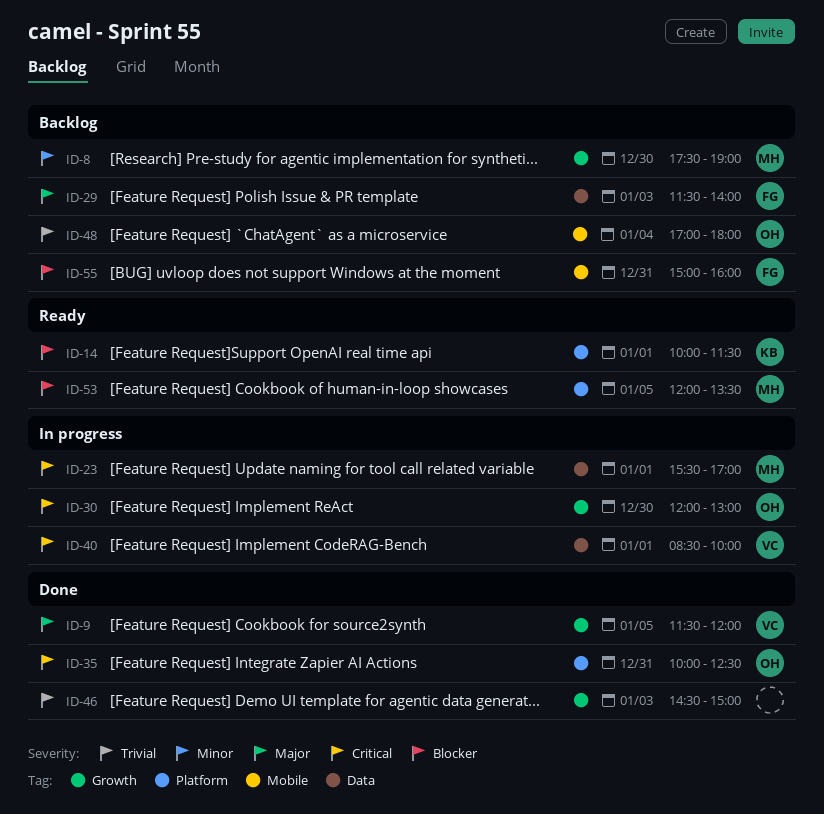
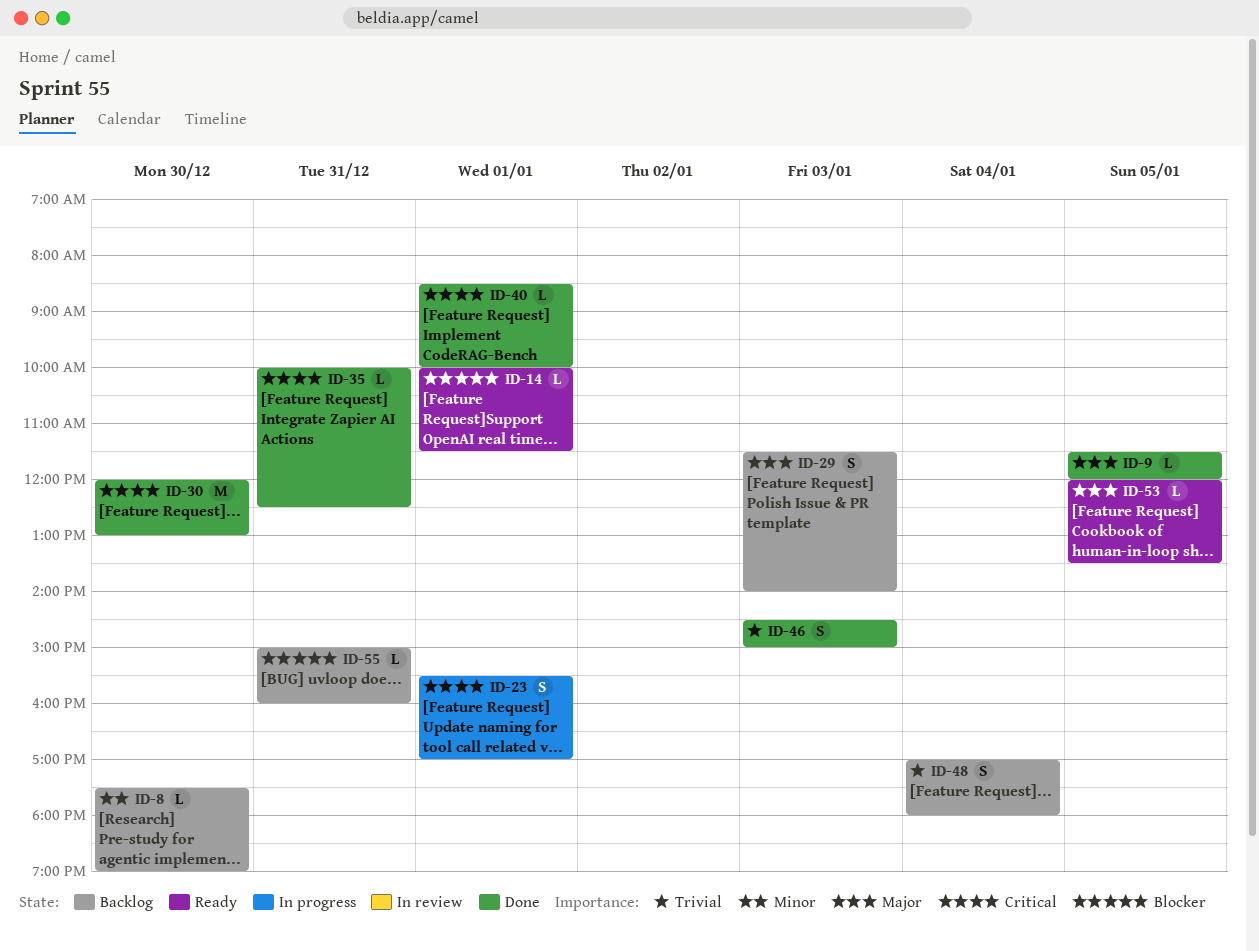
ID-30, status: In progress -> Done
ID-40, status: In progress -> Done
ID-53, priority: Blocker -> Major

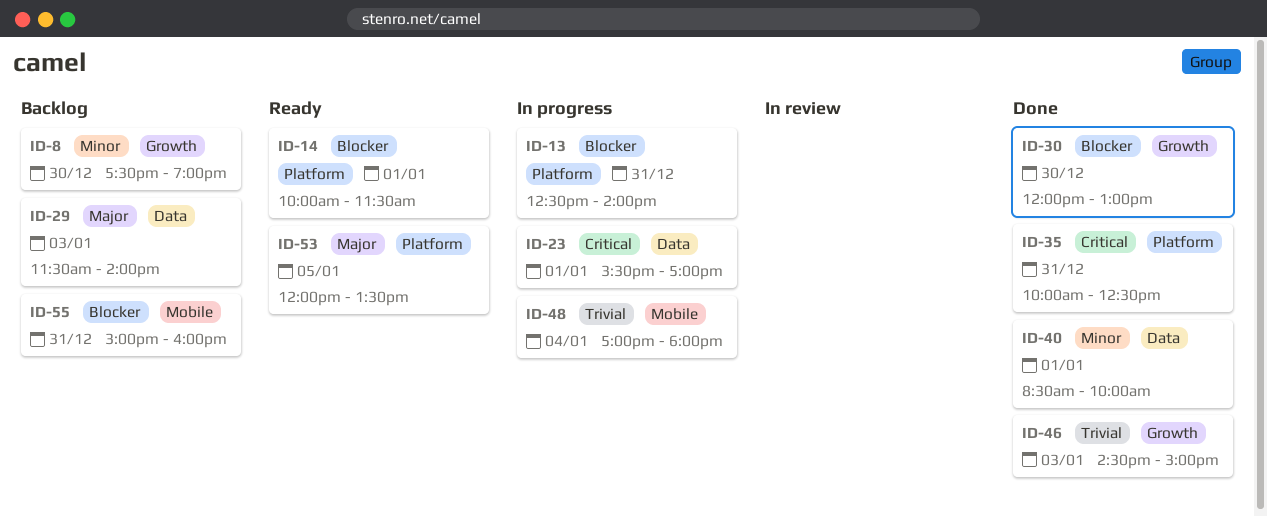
ID-9: present -> none
ID-13: none -> present
ID-30, priority: Critical -> Blocker
ID-40, priority: Critical -> Minor
ID-48, status: Backlog -> In progress

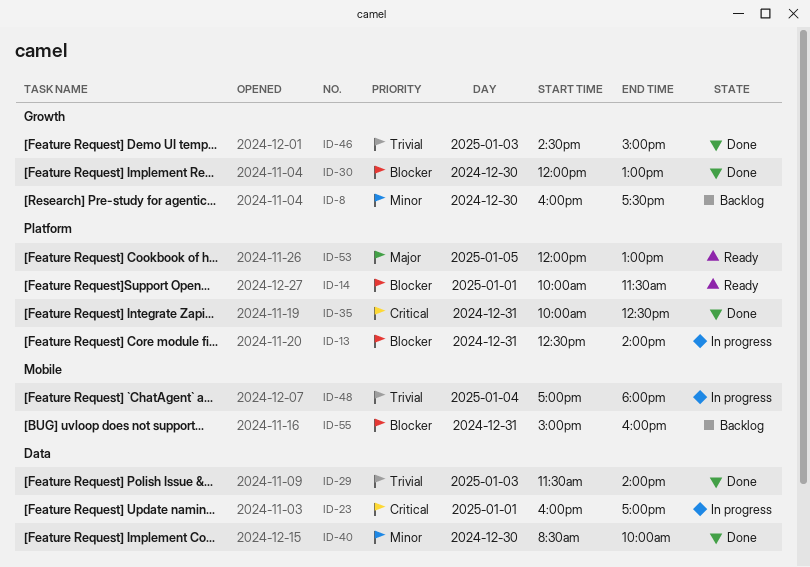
ID-8, begins: 17:30 -> 16:00
ID-8, ends: 19:00 -> 17:30
ID-23, begins: 15:30 -> 16:00
ID-29, status: Backlog -> Done
ID-29, priority: Major -> Trivial
ID-40, day: Jan 1 -> Dec 30
ID-53, ends: 13:30 -> 13:00

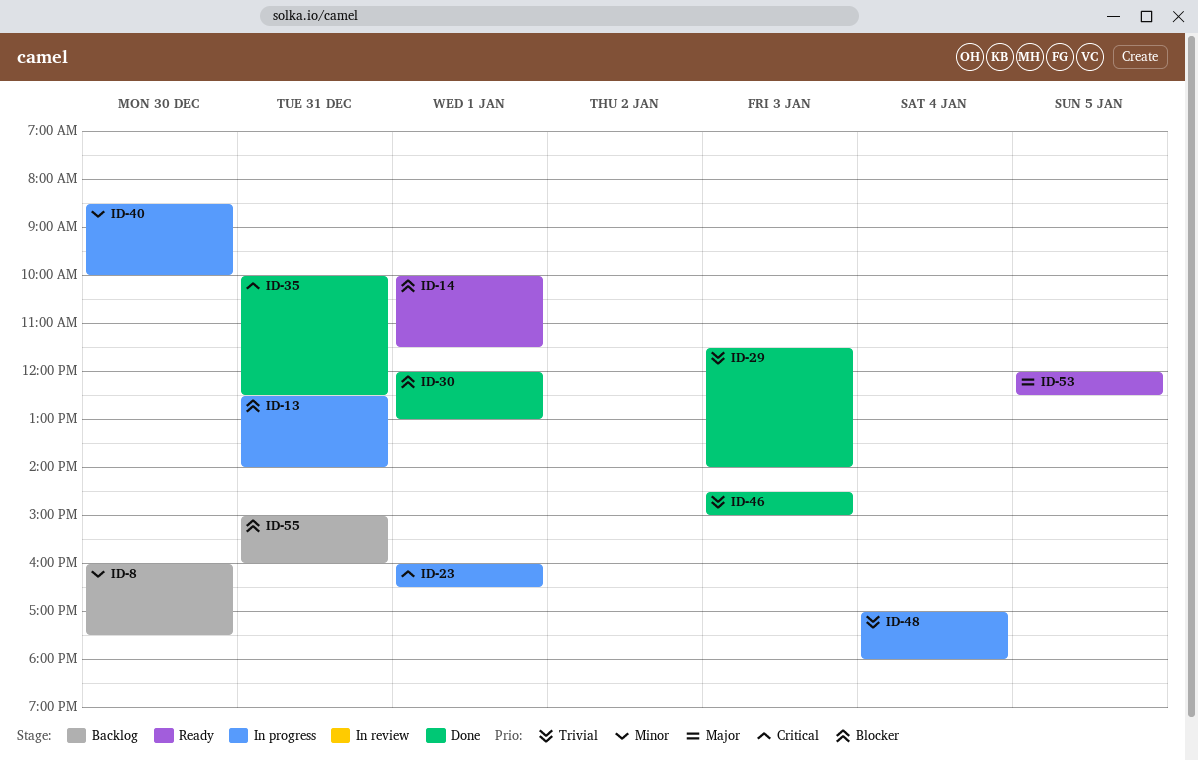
ID-23, ends: 17:00 -> 16:30
ID-30, day: Dec 30 -> Jan 1
ID-40, status: Done -> In progress
ID-53, ends: 13:00 -> 12:30

